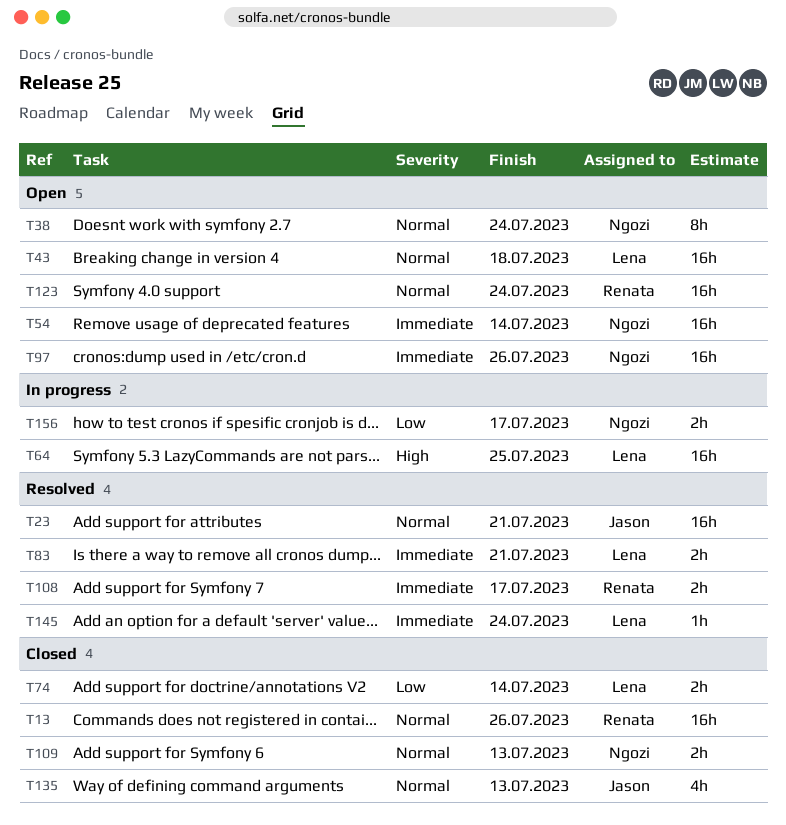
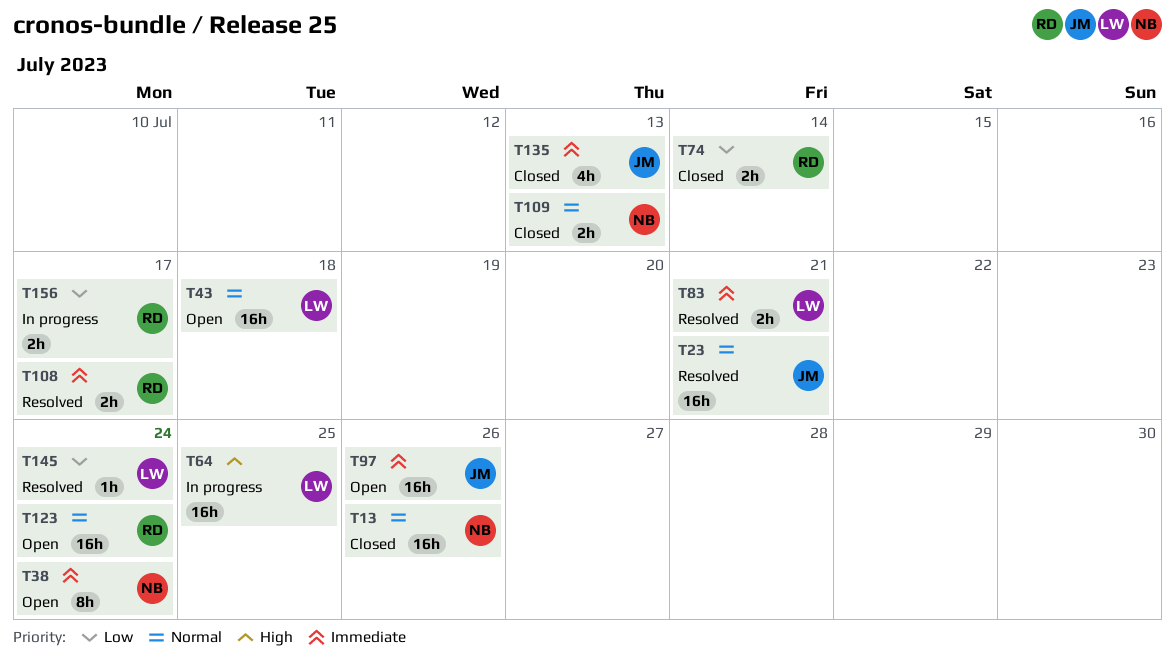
T13, owner: Renata -> Ngozi
T38, priority: Normal -> Immediate
T54: present -> none
T74, owner: Lena -> Renata
T97, owner: Ngozi -> Jason
T135, priority: Normal -> Immediate
T145, priority: Immediate -> Low
T156, owner: Ngozi -> Renata

